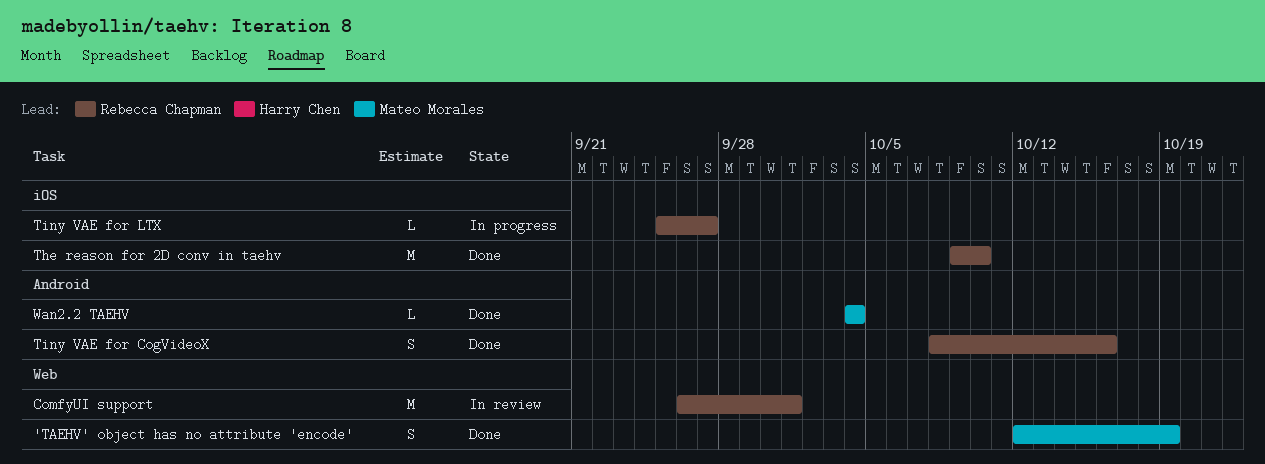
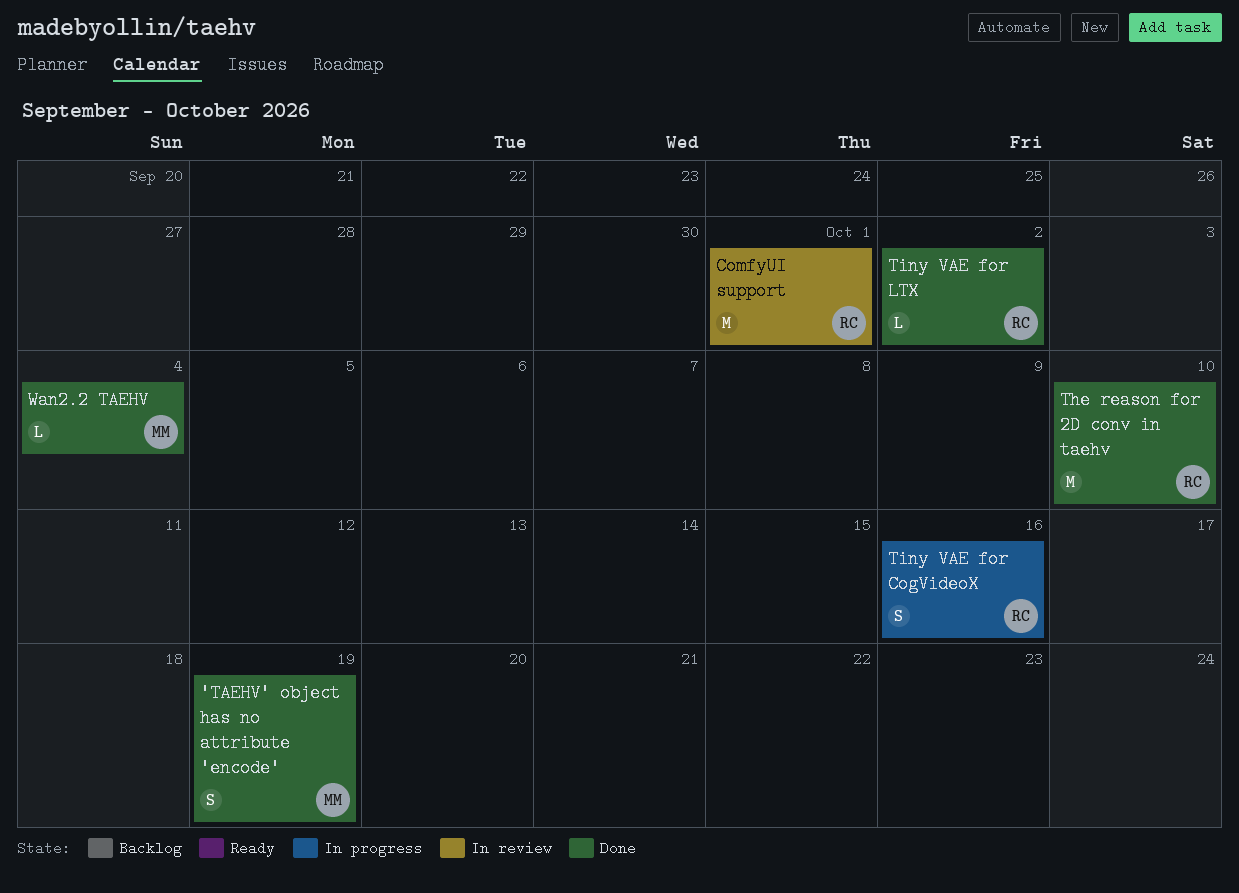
Tiny VAE for CogVideoX, status: Done -> In progress
Tiny VAE for LTX, status: In progress -> Done
Tiny VAE for LTX, due: Sep 27 -> Oct 2

